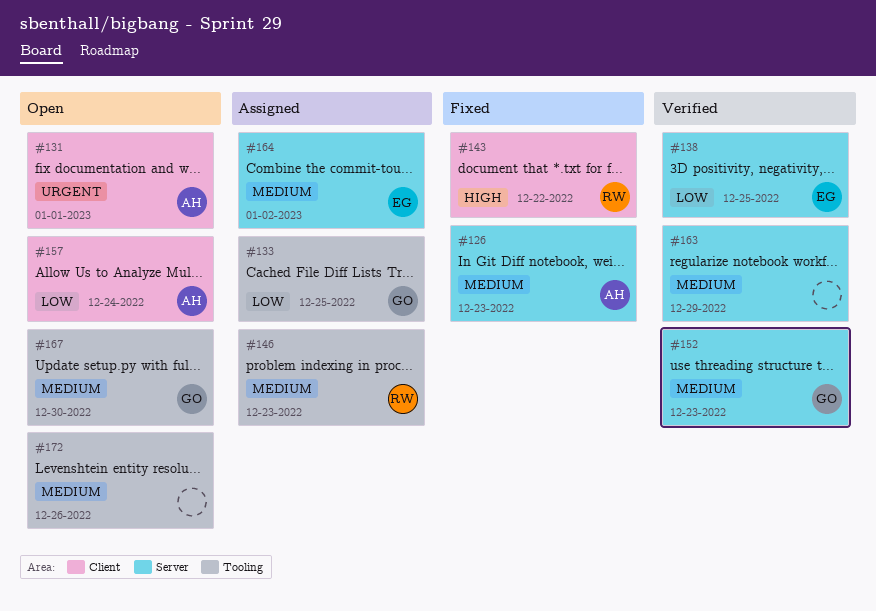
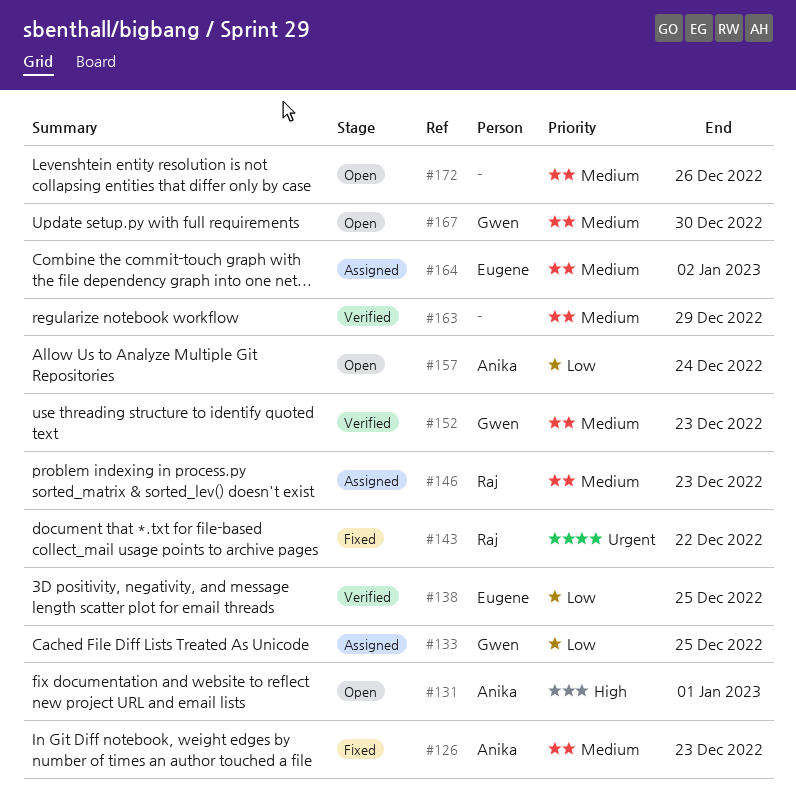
#131, priority: Urgent -> High
#143, priority: High -> Urgent

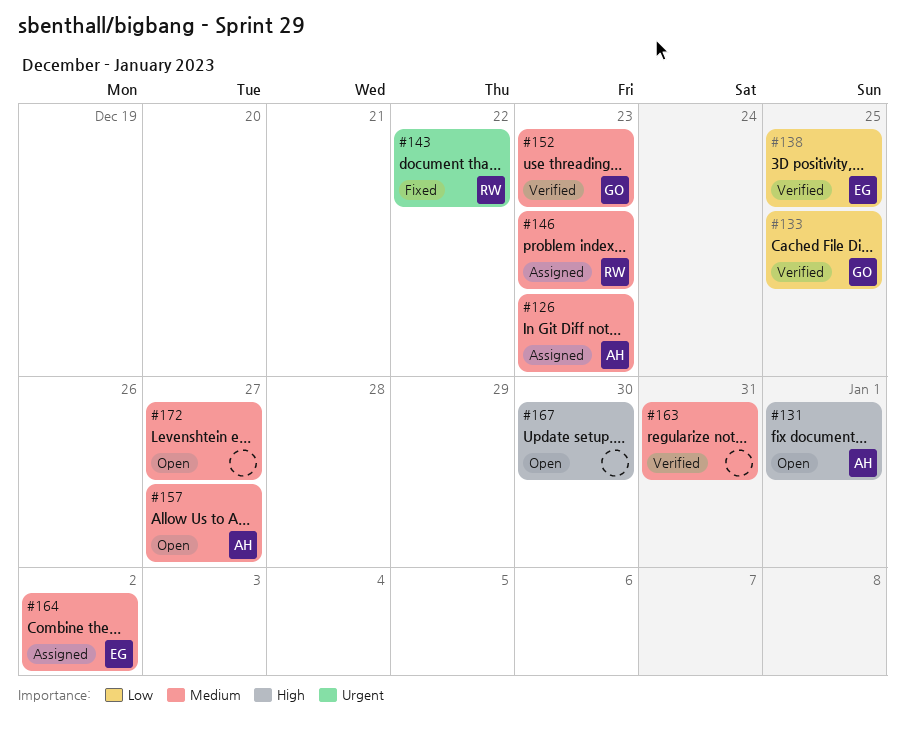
#126, status: Fixed -> Assigned
#133, status: Assigned -> Verified
#157, priority: Low -> Medium
#157, due: Dec 24 -> Dec 27
#163, due: Dec 29 -> Dec 31
#167, owner: Gwen -> none
#167, priority: Medium -> High
#172, due: Dec 26 -> Dec 27

